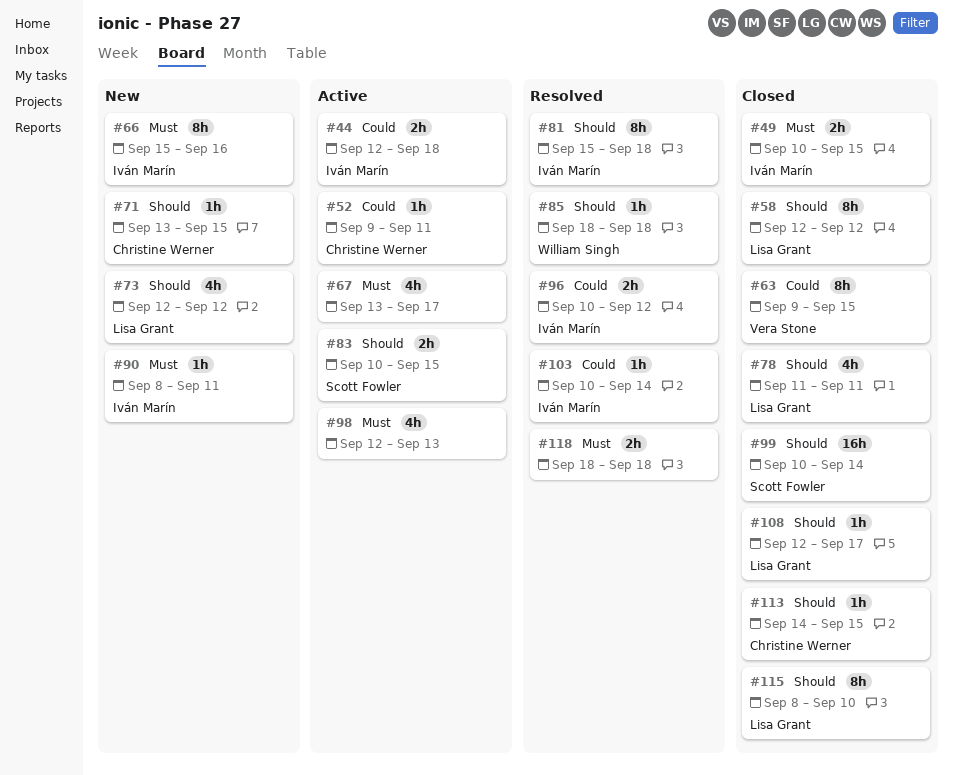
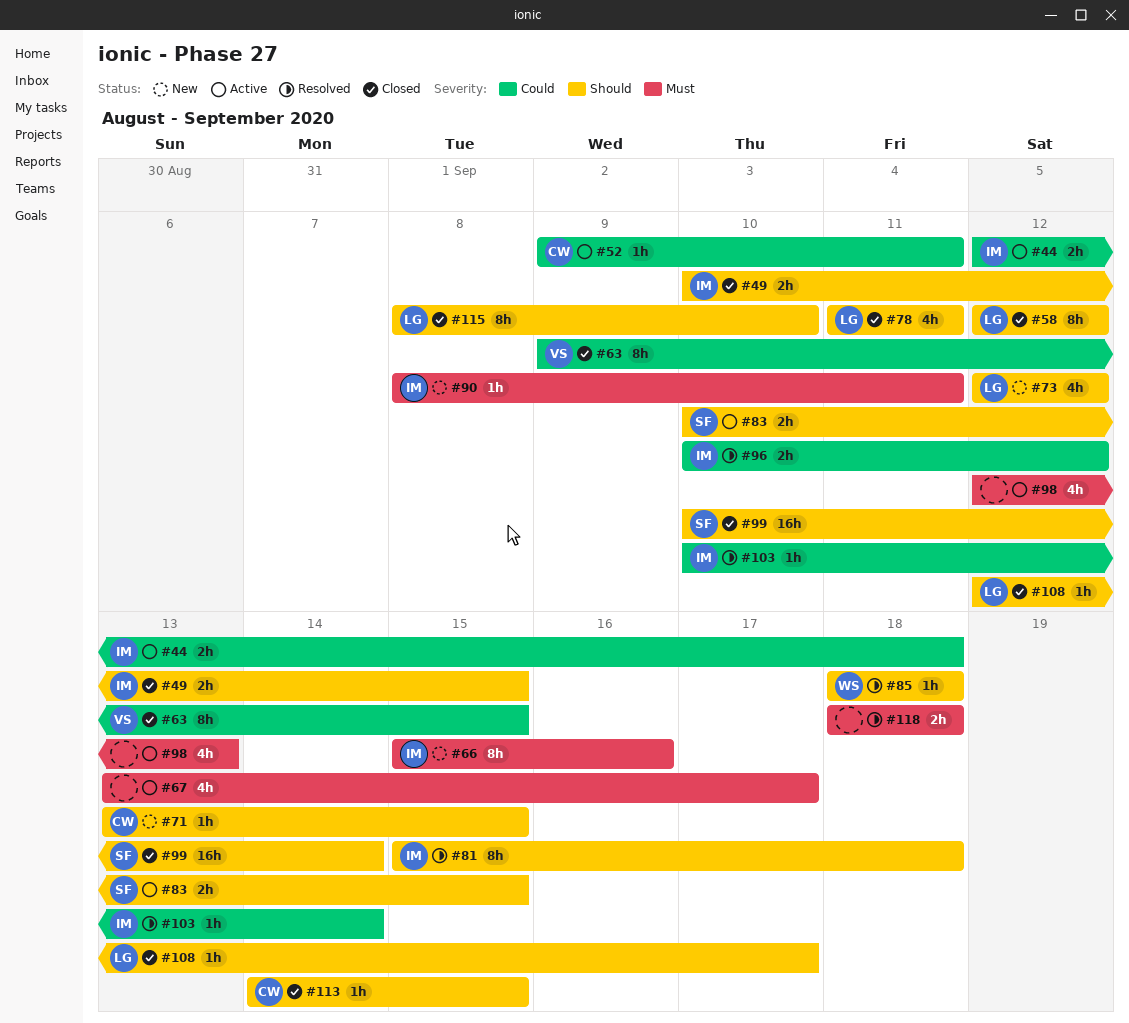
#49, priority: Must -> Should

